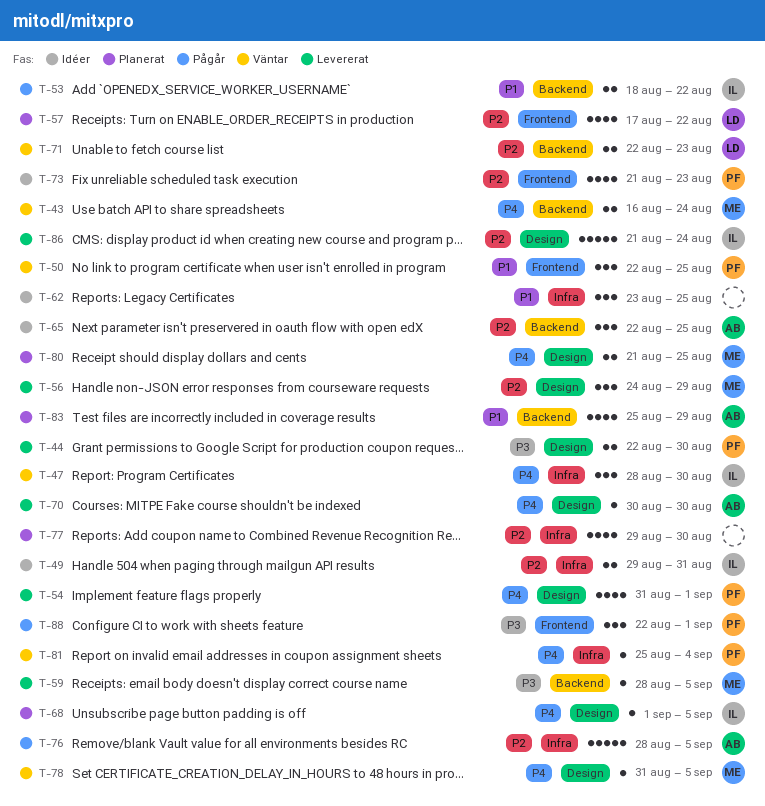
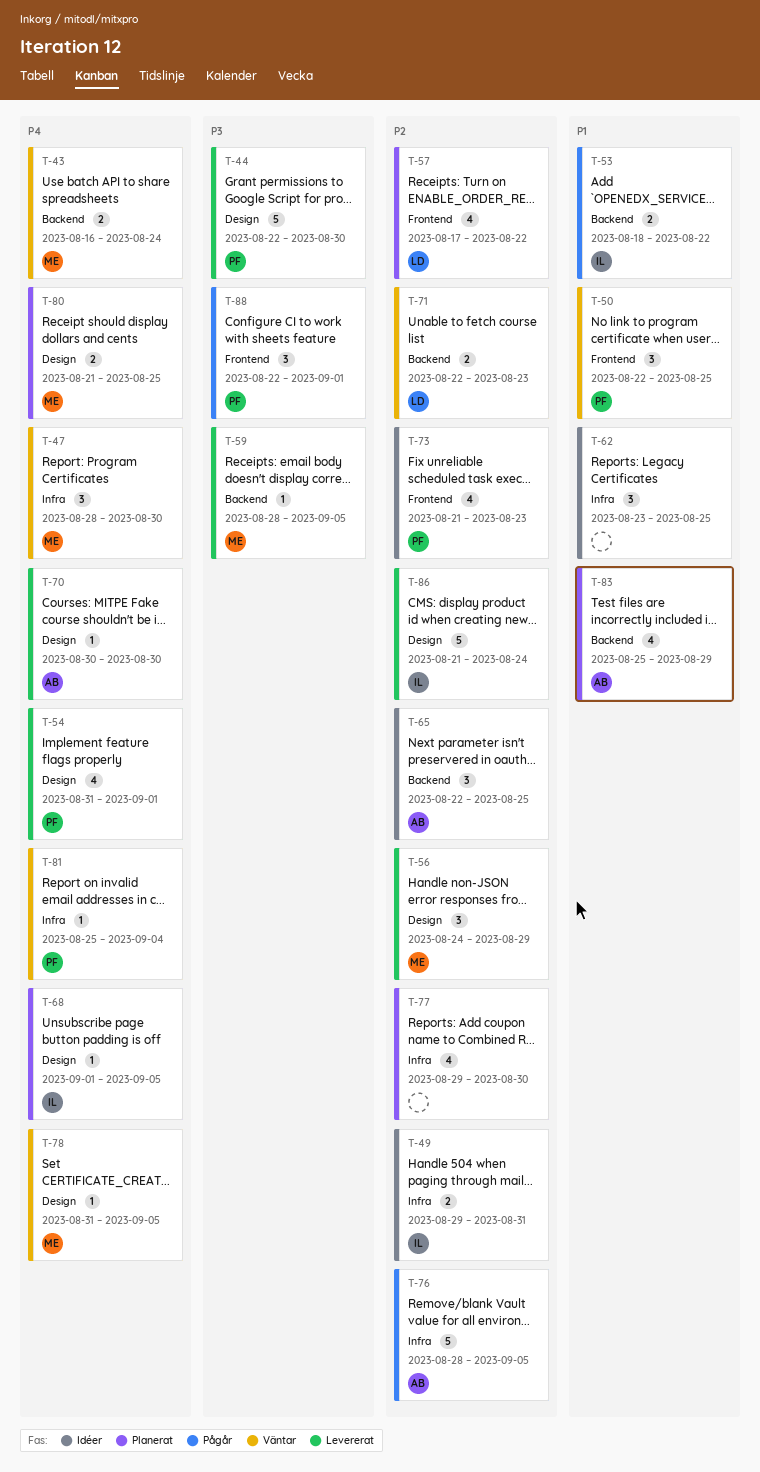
T-44, estimate: 2 -> 5
T-47, owner: IL -> ME

